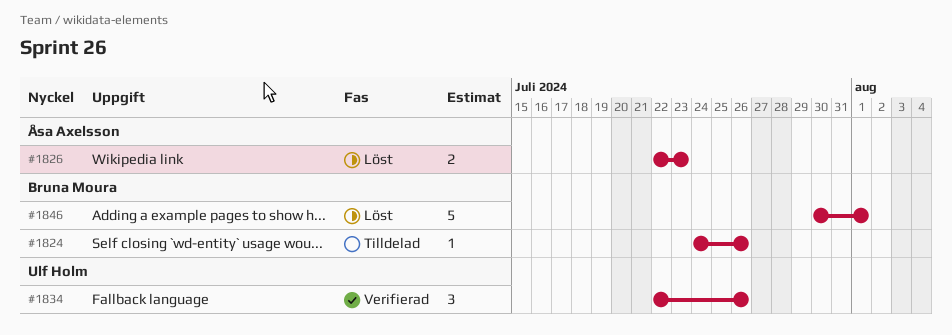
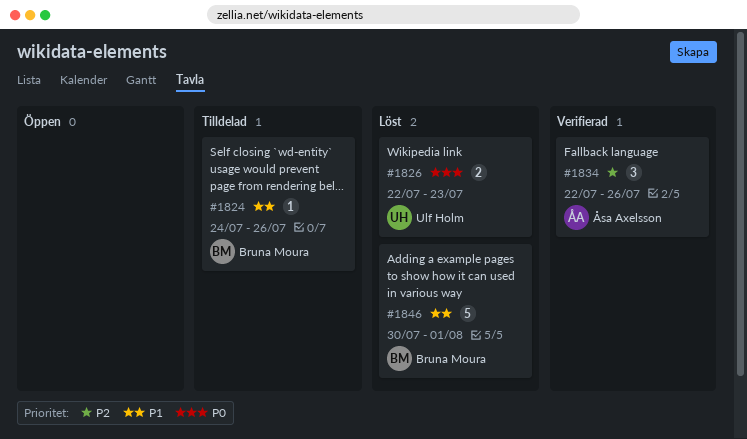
#1826, owner: Åsa Axelsson -> Ulf Holm
#1834, owner: Ulf Holm -> Åsa Axelsson

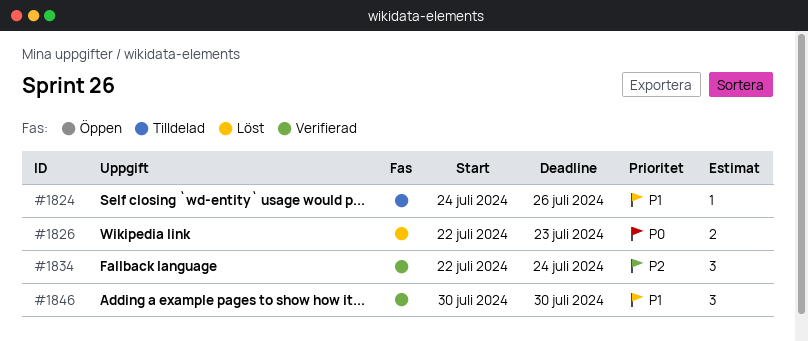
#1834, due: Jul 26 -> Jul 24
#1846, status: Löst -> Verifierad
#1846, estimate: 5 -> 3
#1846, due: Aug 1 -> Jul 30

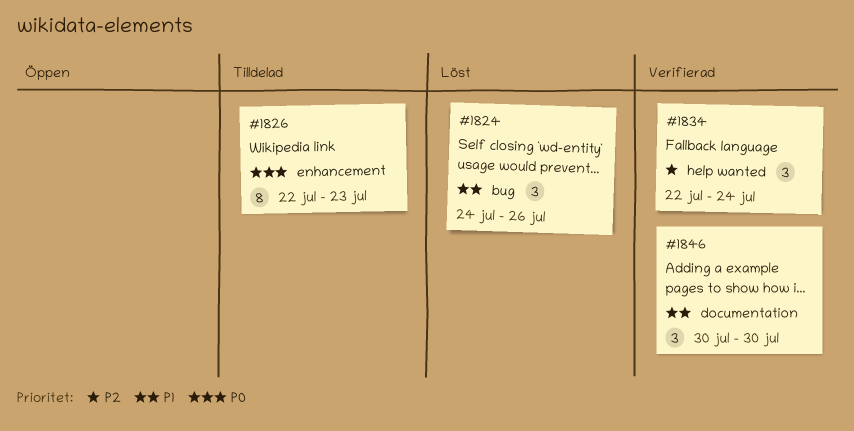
#1824, status: Tilldelad -> Löst
#1824, estimate: 1 -> 3
#1826, status: Löst -> Tilldelad
#1826, estimate: 2 -> 8

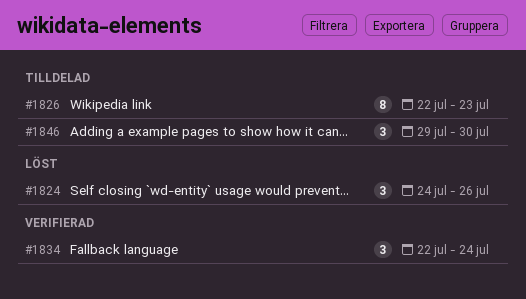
#1846, status: Verifierad -> Tilldelad
#1846, start: Jul 30 -> Jul 29

